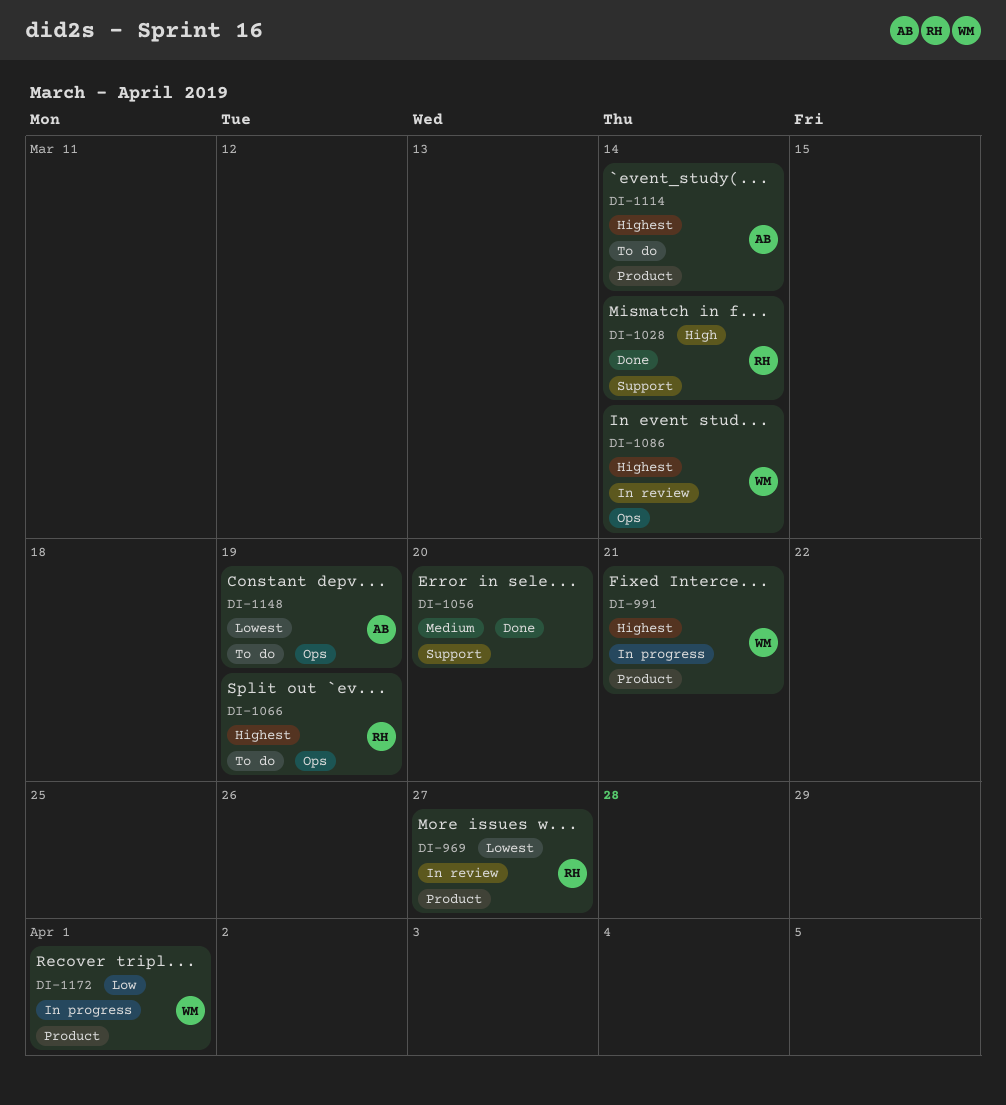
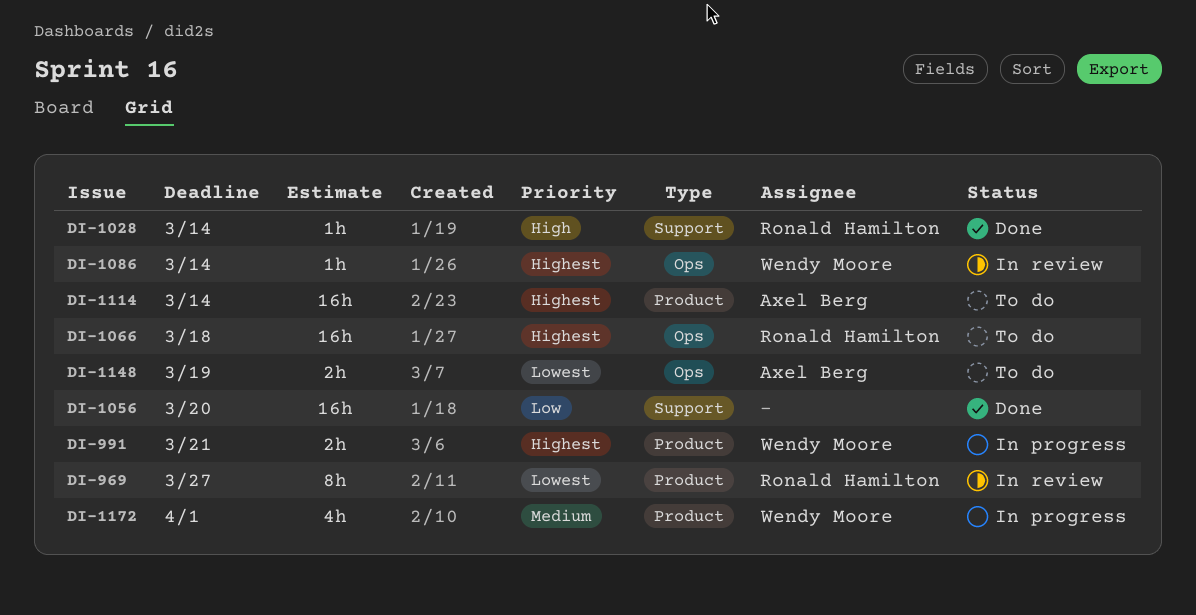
DI-1056, priority: Medium -> Low
DI-1066, due: Mar 19 -> Mar 18
DI-1172, priority: Low -> Medium

